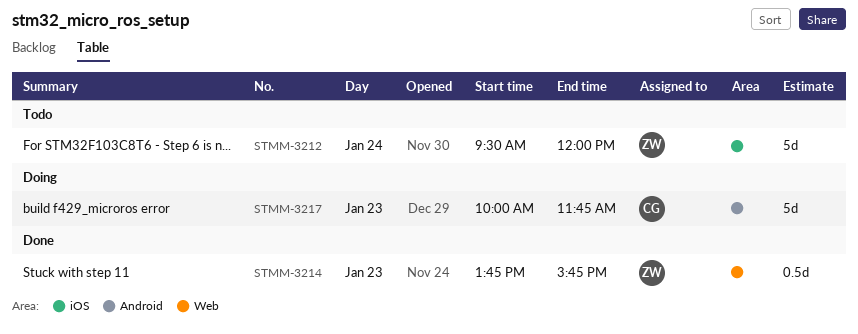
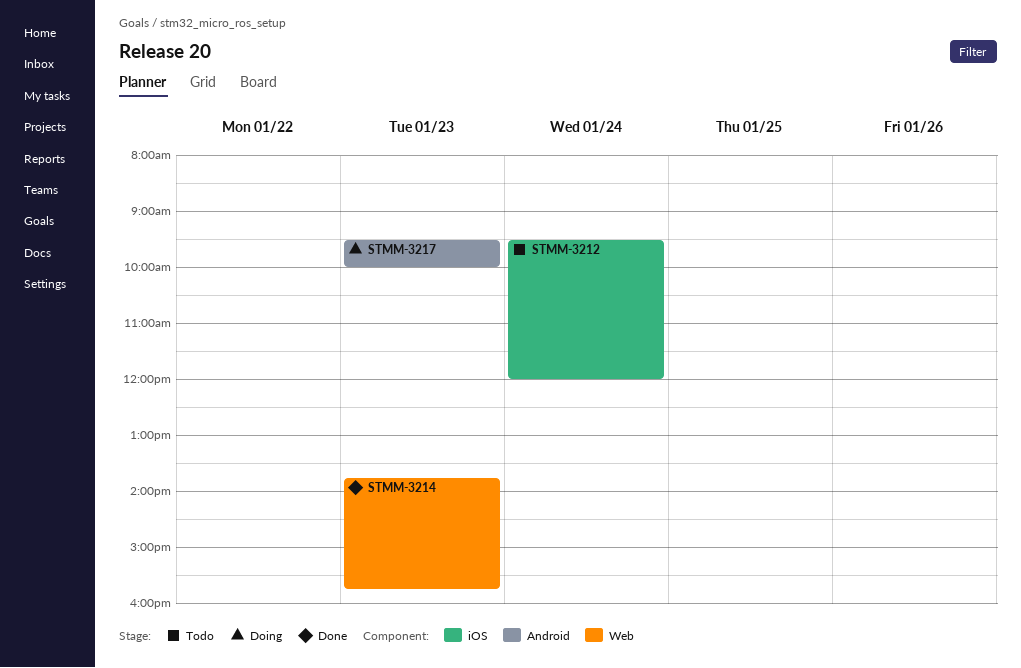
STMM-3217, begins: 10:00 -> 09:30
STMM-3217, ends: 11:45 -> 10:00

